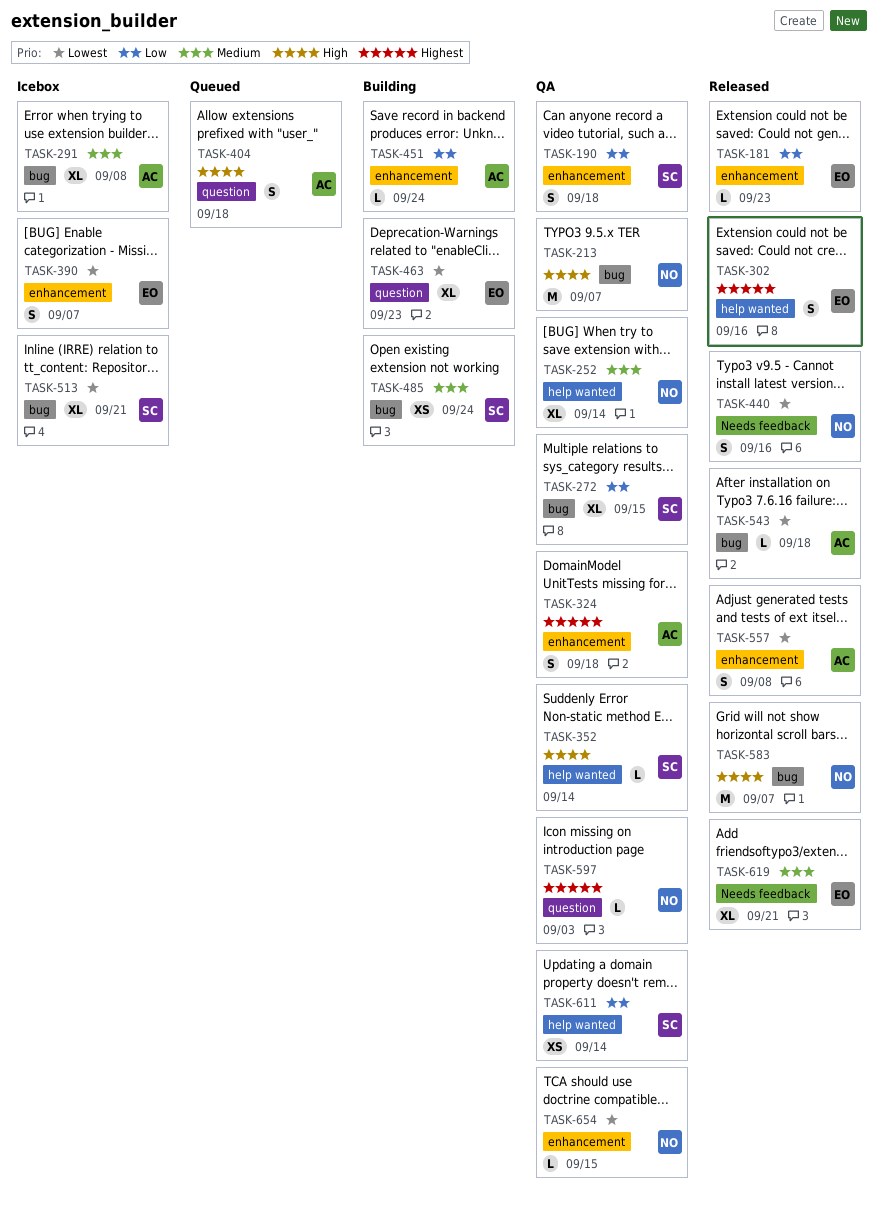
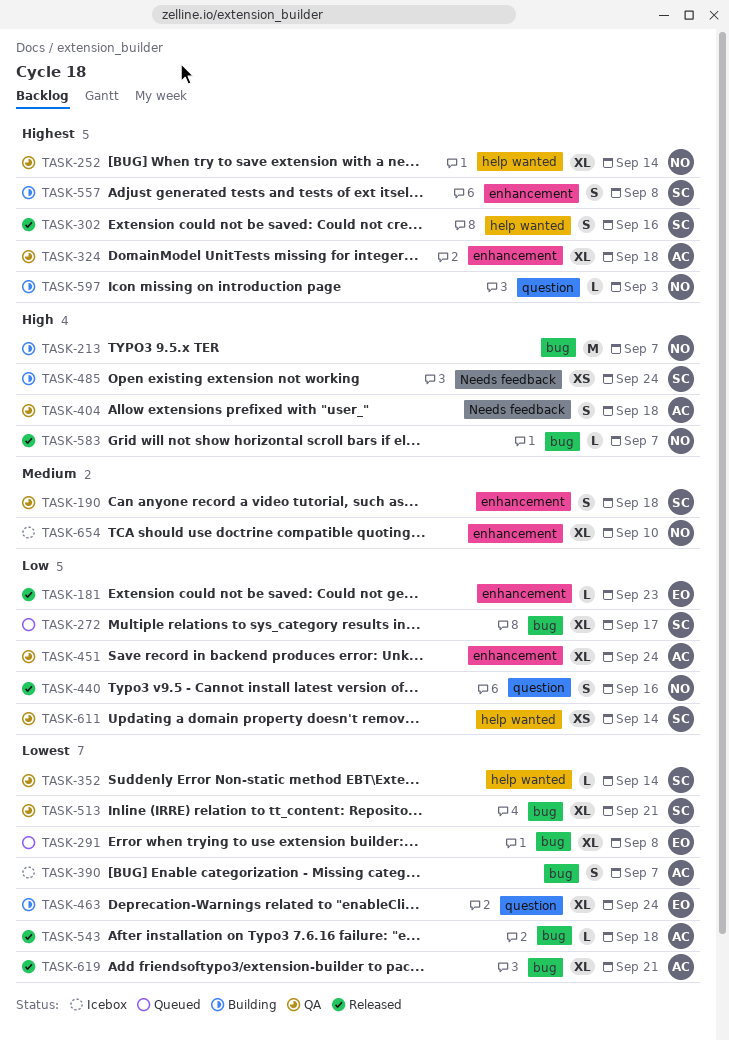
TASK-190, priority: Low -> Medium
TASK-213, status: QA -> Building
TASK-252, priority: Medium -> Highest
TASK-272, status: QA -> Queued
TASK-272, due: Sep 15 -> Sep 17
TASK-291, status: Icebox -> Queued
TASK-291, owner: AC -> EO
TASK-291, priority: Medium -> Lowest
TASK-302, owner: EO -> SC
TASK-324, estimate: S -> XL
TASK-352, priority: High -> Lowest
TASK-390, owner: EO -> AC
TASK-390, label: enhancement -> bug
TASK-404, status: Queued -> QA
TASK-404, label: question -> Needs feedback
TASK-440, priority: Lowest -> Low
TASK-440, label: Needs feedback -> question
TASK-451, status: Building -> QA
TASK-451, estimate: L -> XL
TASK-463, due: Sep 23 -> Sep 24
TASK-485, priority: Medium -> High
TASK-485, label: bug -> Needs feedback
TASK-513, status: Icebox -> QA
TASK-557, status: Released -> Building
TASK-557, owner: AC -> SC
TASK-557, priority: Lowest -> Highest
TASK-583, estimate: M -> L
TASK-597, status: QA -> Building
TASK-619, owner: EO -> AC
TASK-619, priority: Medium -> Lowest
TASK-619, label: Needs feedback -> bug
TASK-654, status: QA -> Icebox
TASK-654, priority: Lowest -> Medium
TASK-654, estimate: L -> XL
TASK-654, due: Sep 15 -> Sep 10

